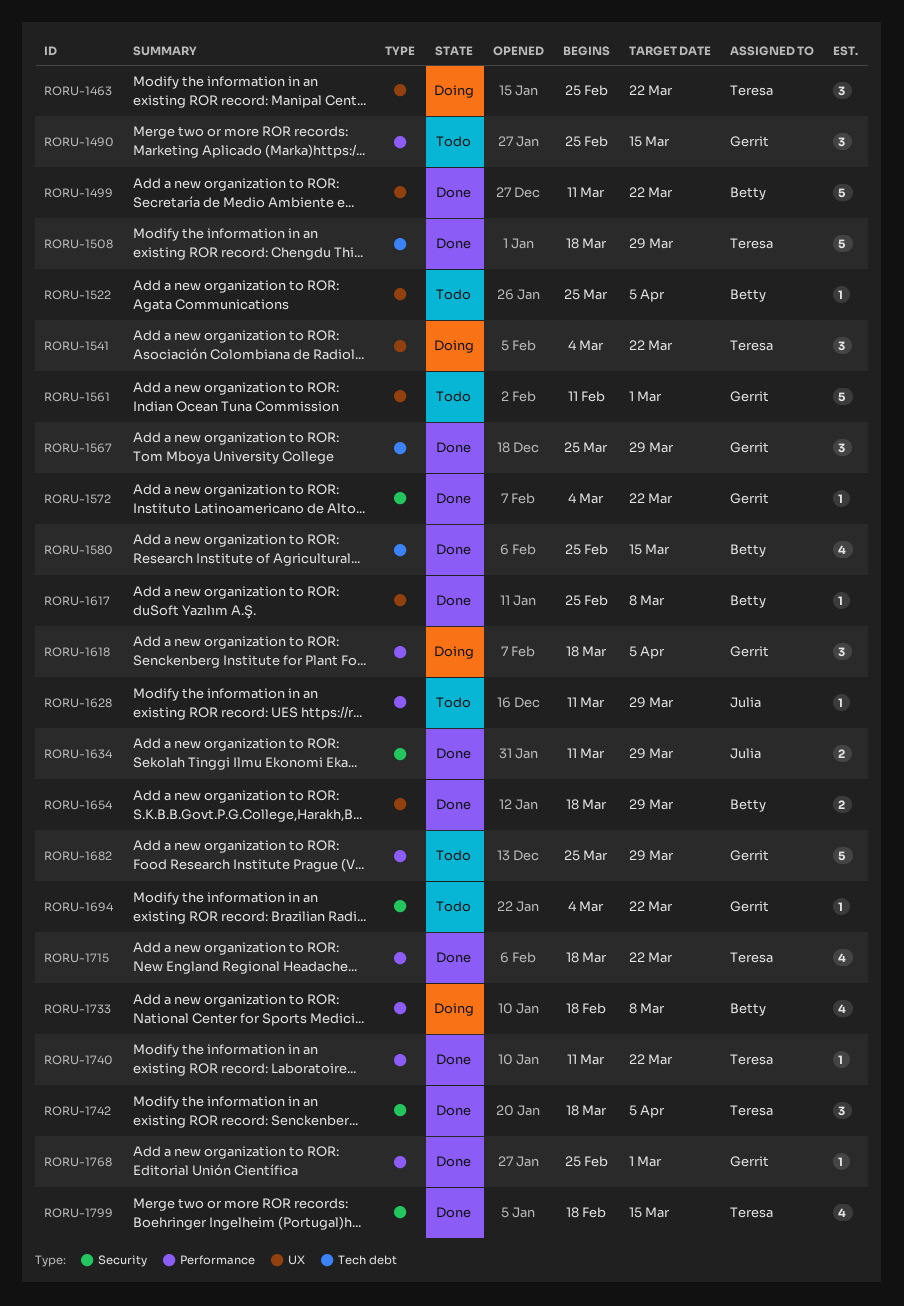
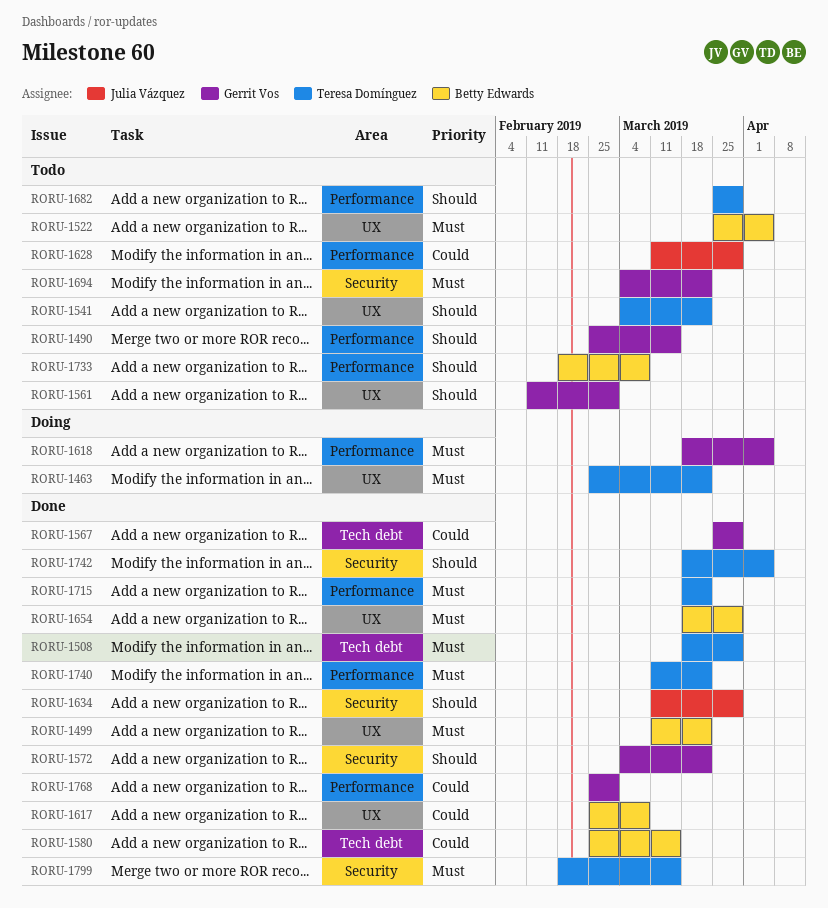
RORU-1541, status: Doing -> Todo
RORU-1682, owner: Gerrit Vos -> Teresa Domínguez
RORU-1733, status: Doing -> Todo

